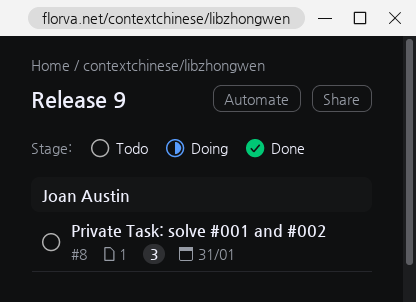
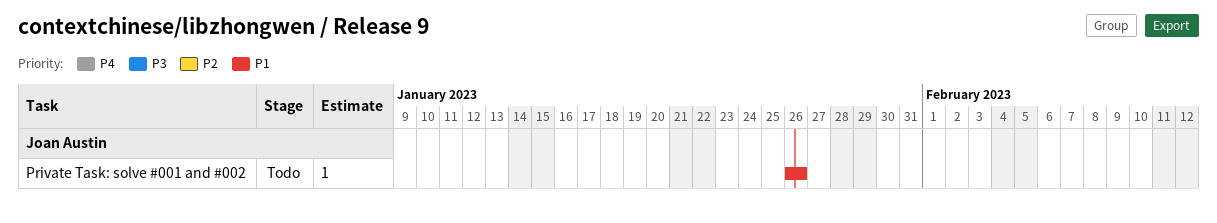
Private Task: solve #001 and #002, estimate: 3 -> 1
Private Task: solve #001 and #002, due: Jan 31 -> Jan 26

